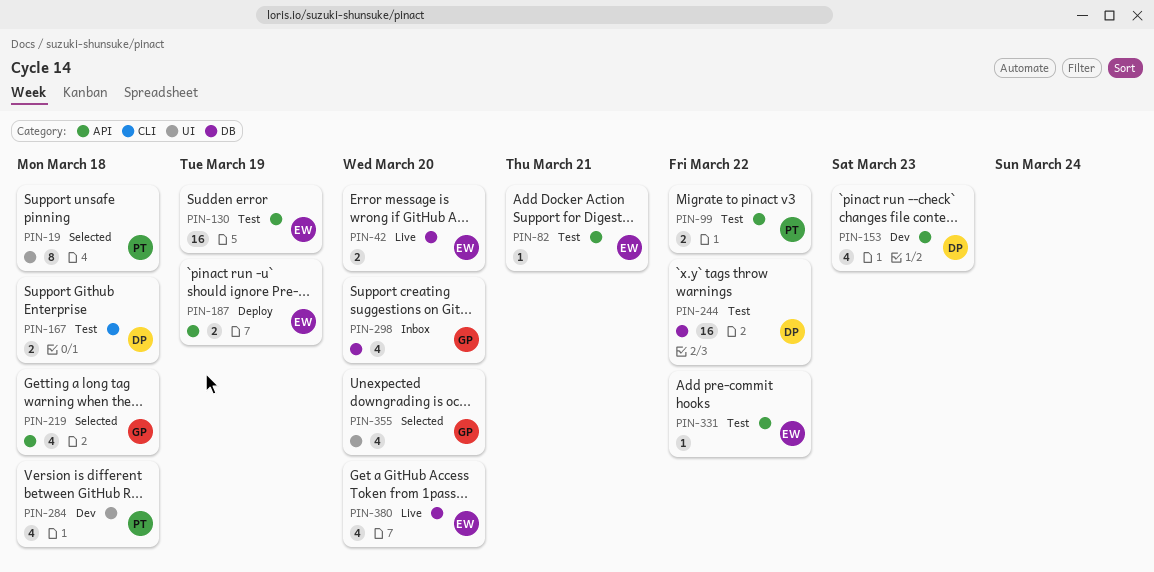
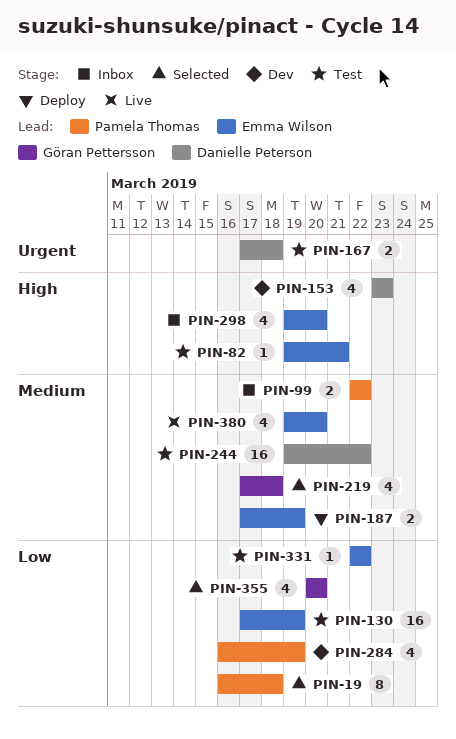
PIN-42: present -> none
PIN-99, status: Test -> Inbox
PIN-284, due: Mar 18 -> Mar 19
PIN-298, owner: Göran Pettersson -> Emma Wilson

